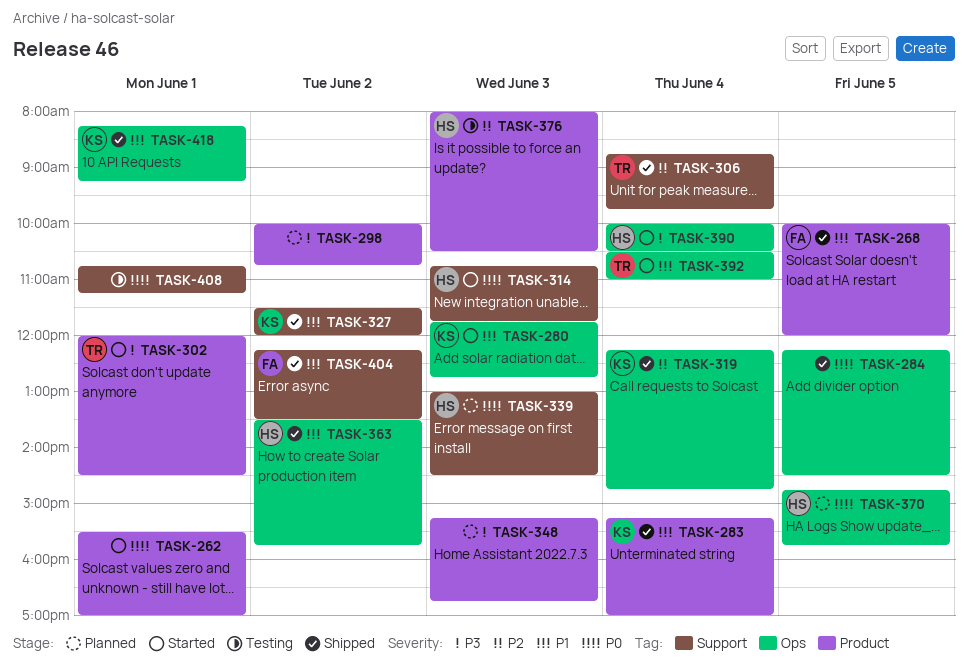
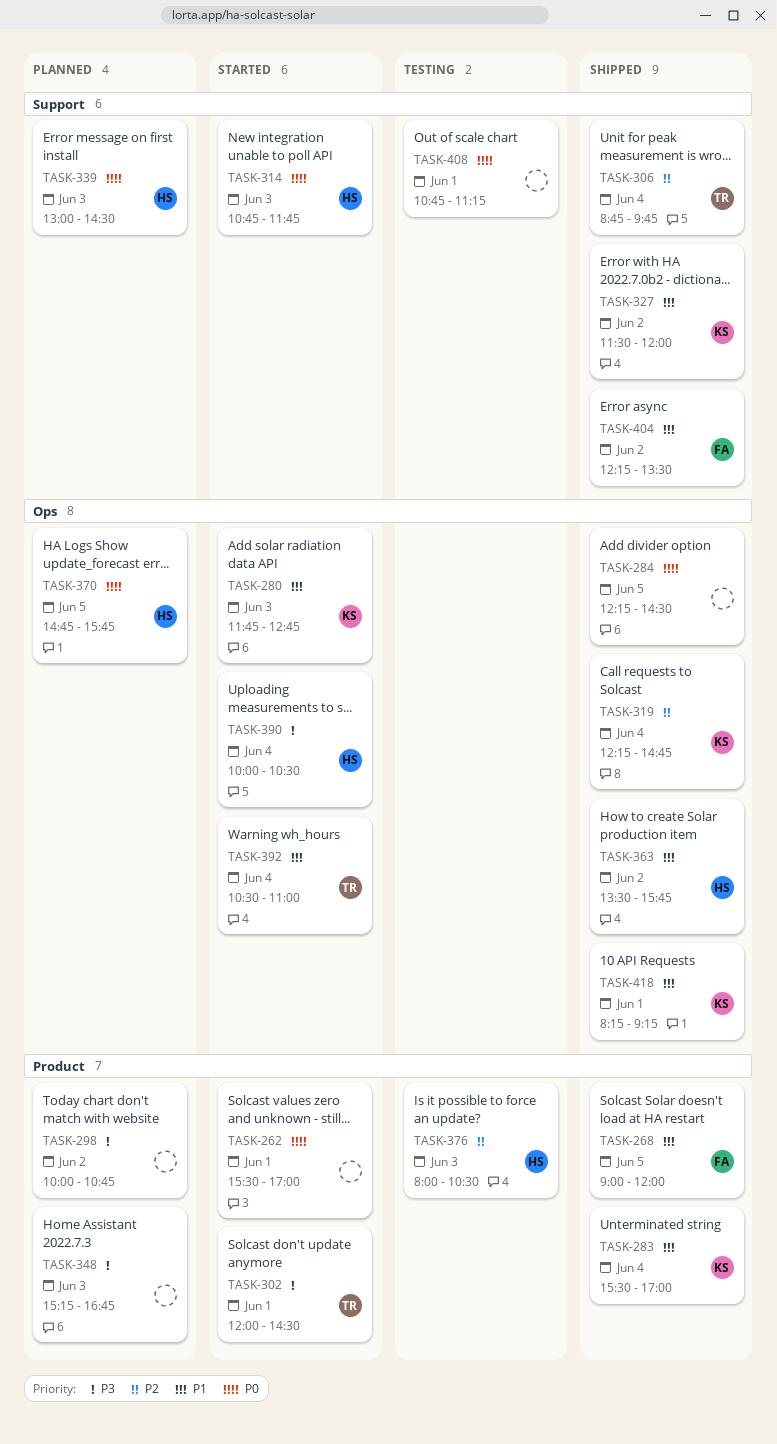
TASK-268, begins: 10:00 -> 09:00
TASK-283, begins: 15:15 -> 15:30

